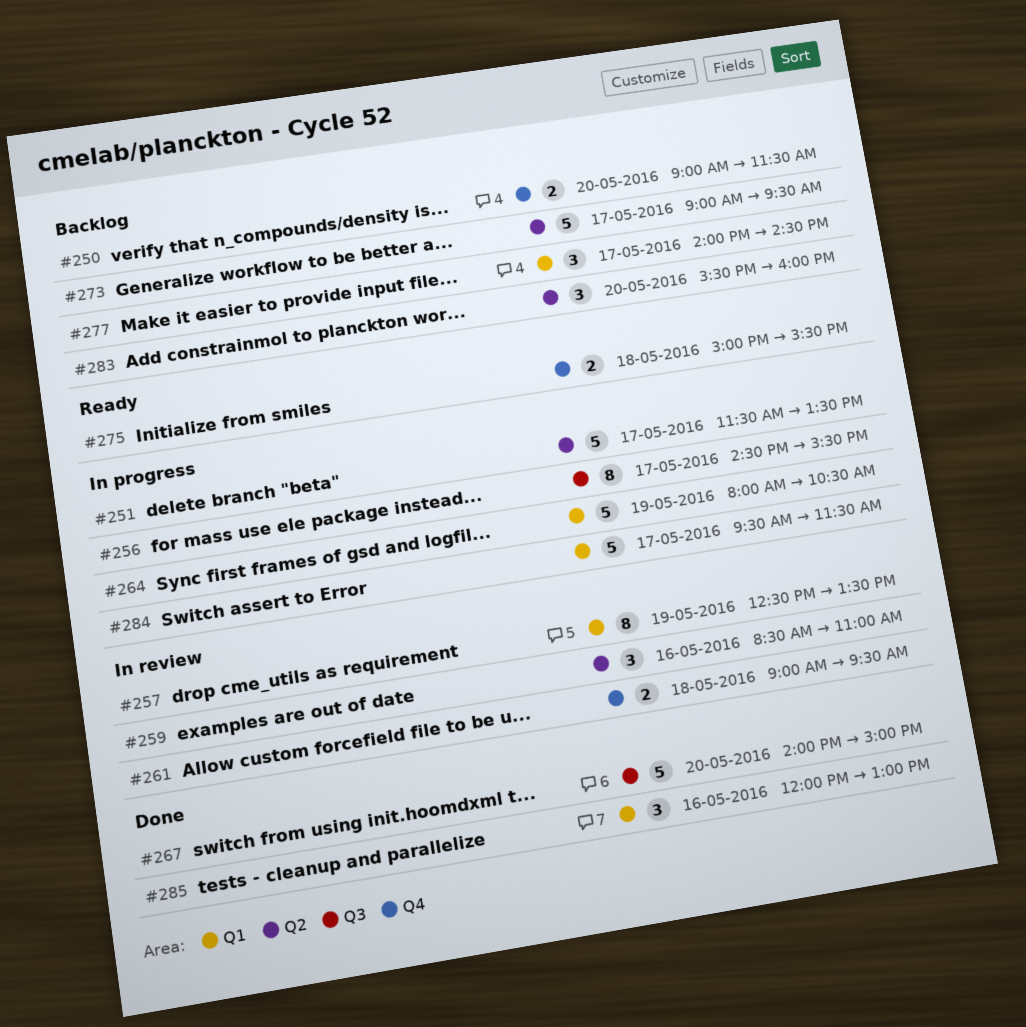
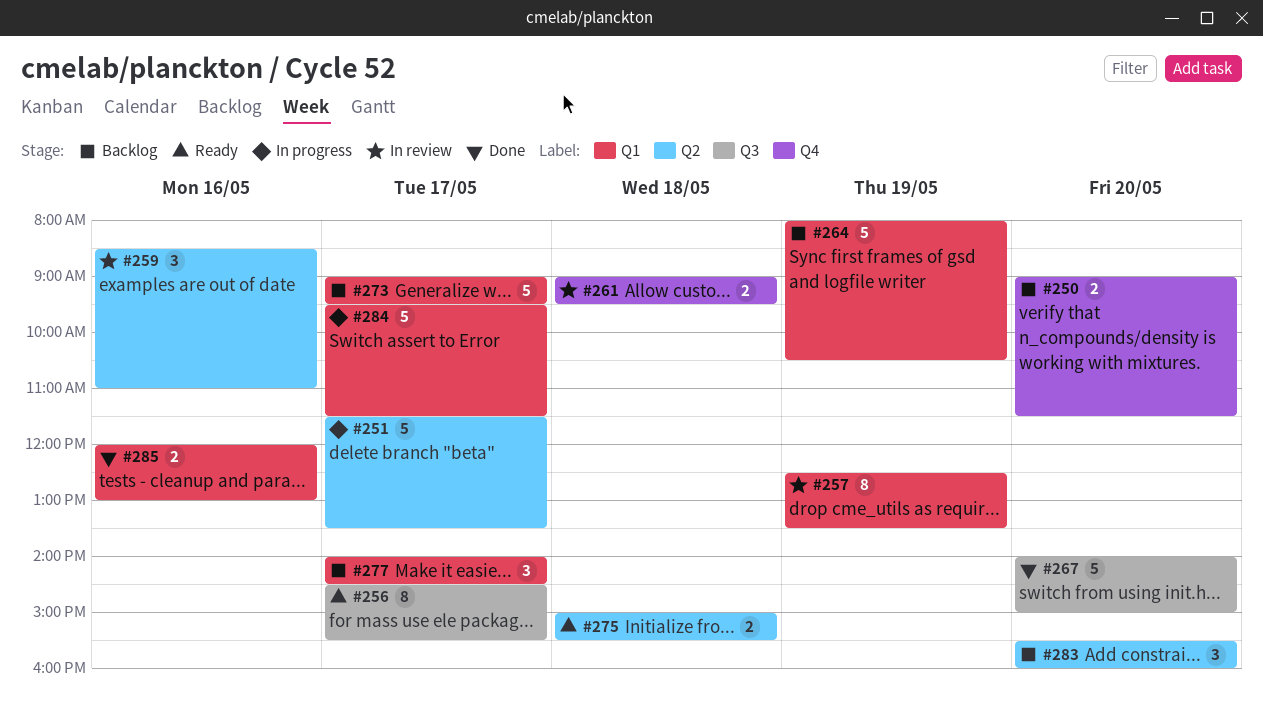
#256, status: In progress -> Ready
#264, status: In progress -> Backlog
#273, label: Q2 -> Q1
#275, label: Q4 -> Q2
#285, estimate: 3 -> 2

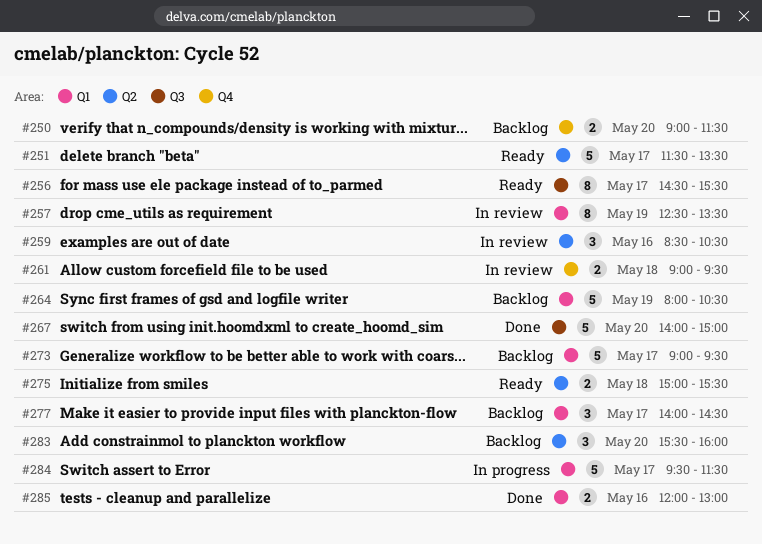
#251, status: In progress -> Ready
#259, ends: 11:00 -> 10:30

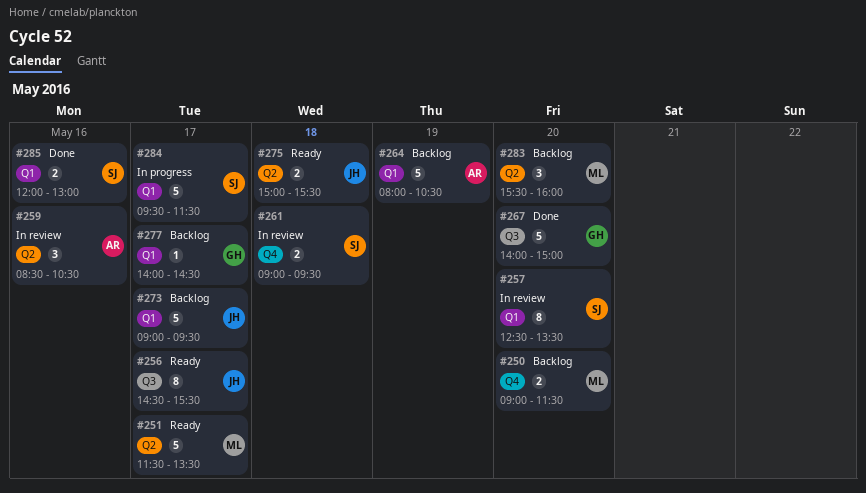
#257, day: May 19 -> May 20
#277, estimate: 3 -> 1

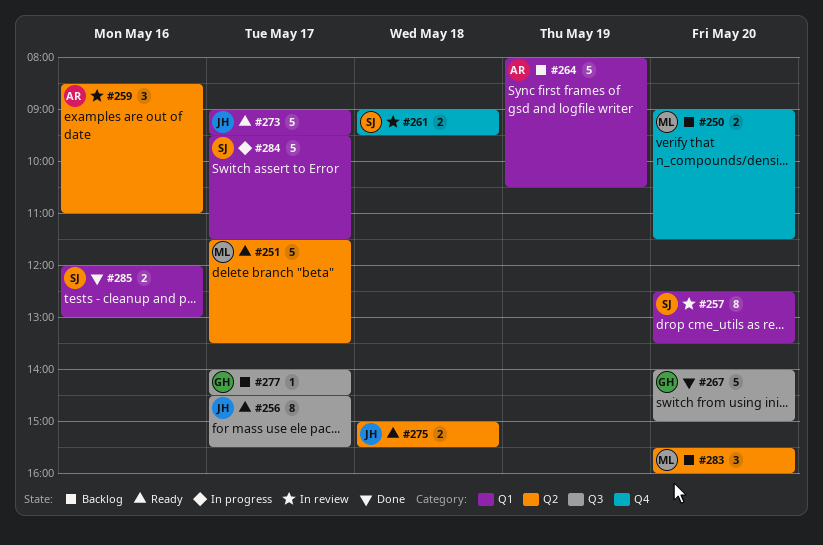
#259, ends: 10:30 -> 11:00
#273, status: Backlog -> Ready
#277, label: Q1 -> Q3

